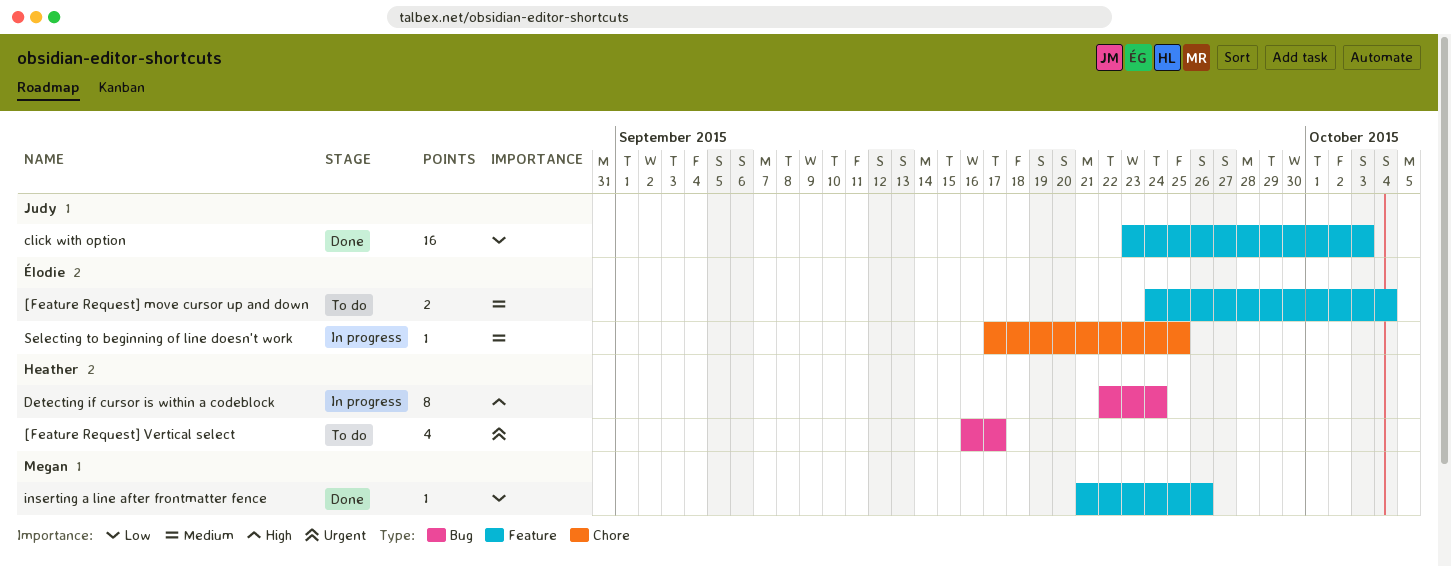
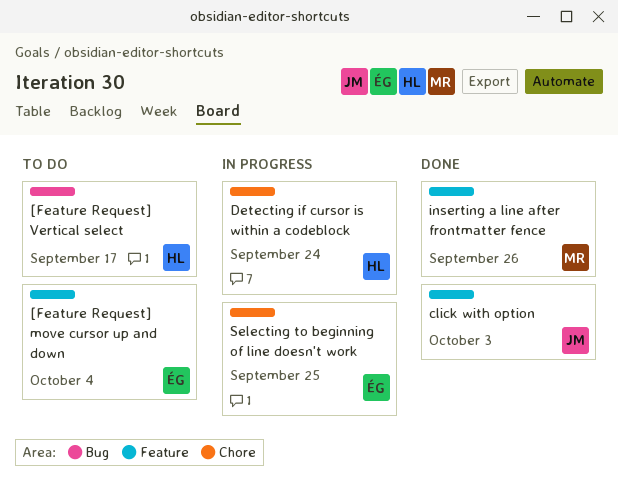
Detecting if cursor is within a codeblock, label: Bug -> Chore

